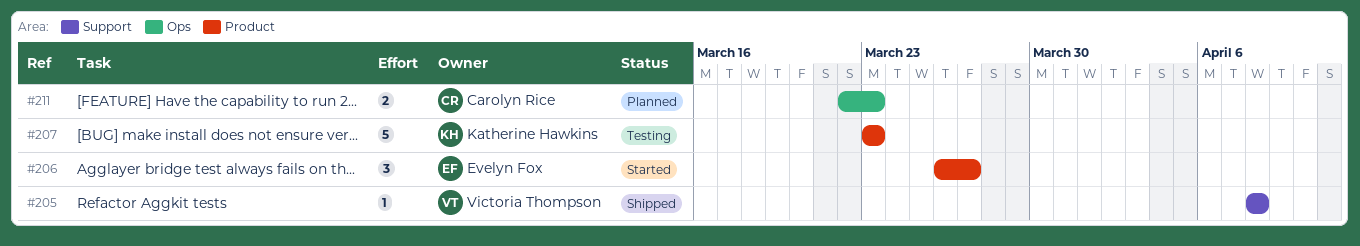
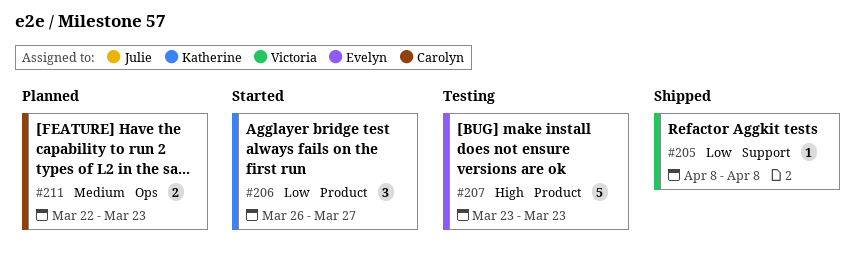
#206, owner: Evelyn Fox -> Katherine Hawkins
#207, owner: Katherine Hawkins -> Evelyn Fox

